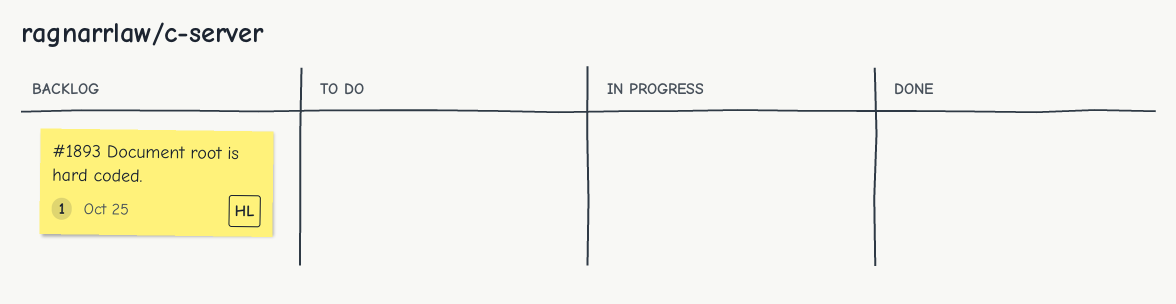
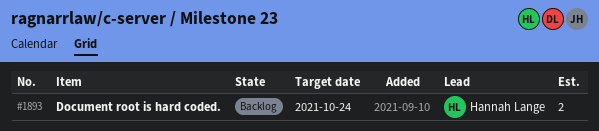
#1893, estimate: 1 -> 2
#1893, due: Oct 25 -> Oct 24

